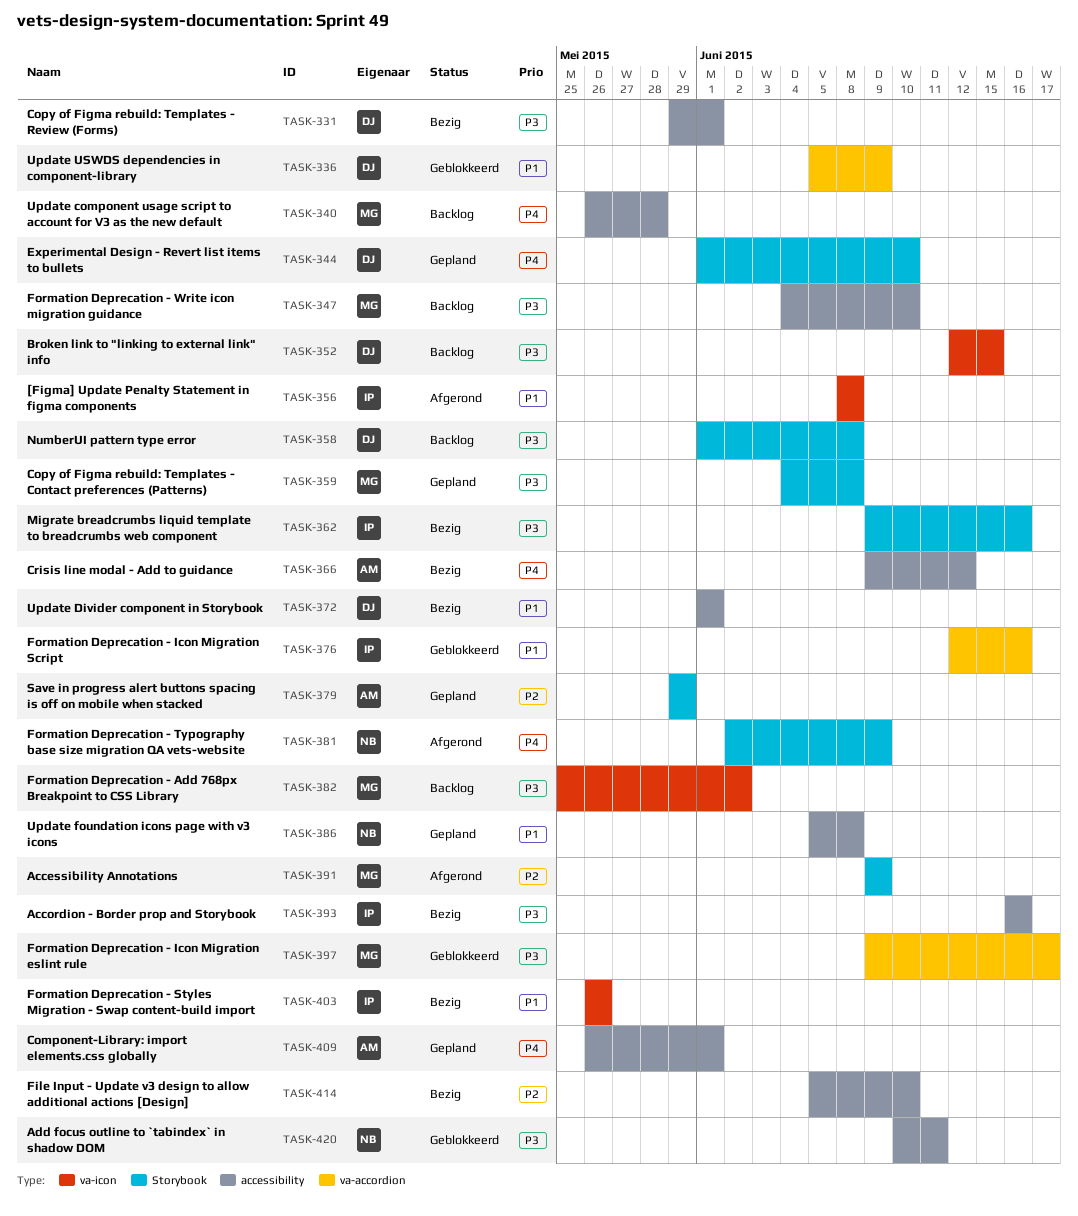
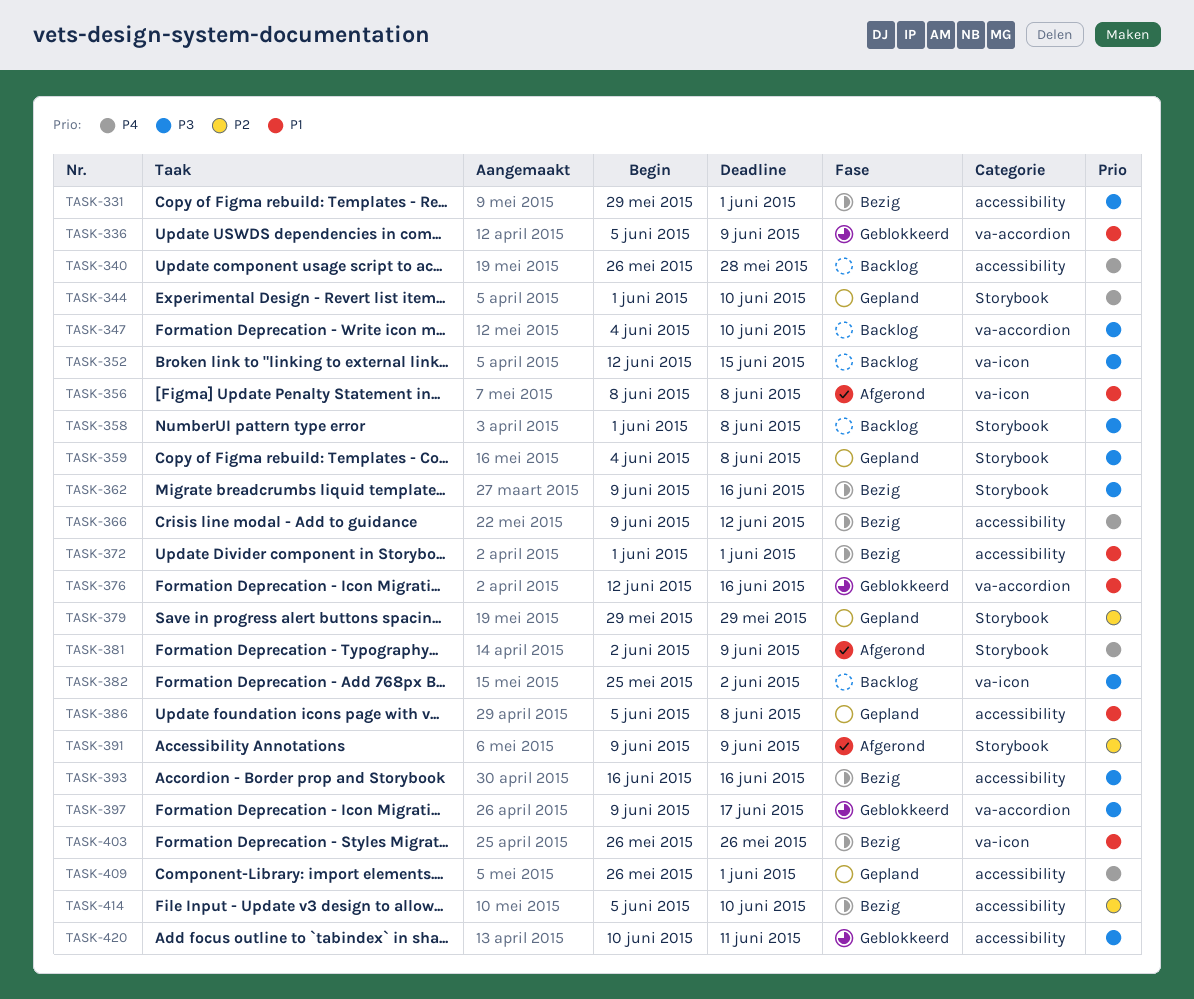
TASK-347, label: accessibility -> va-accordion

